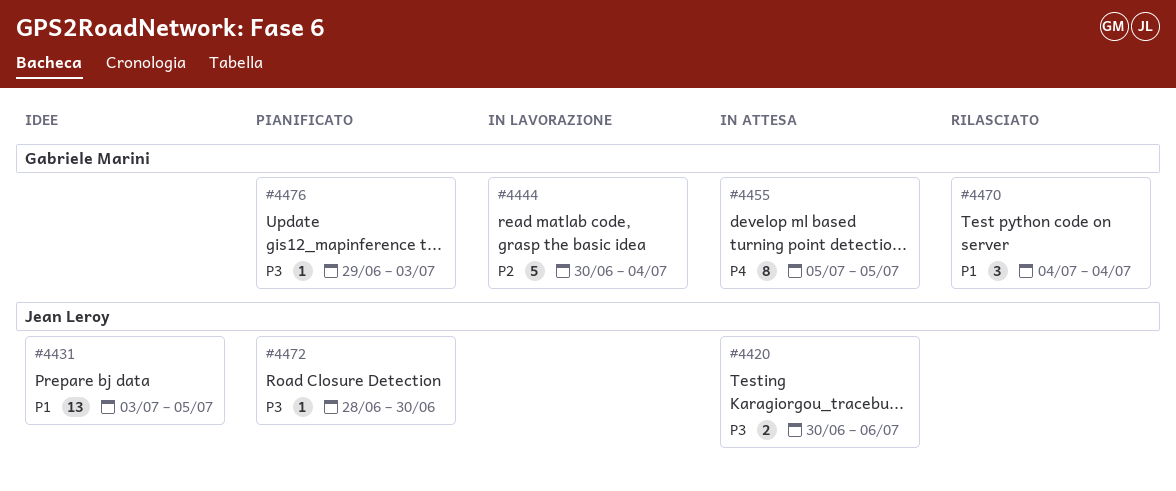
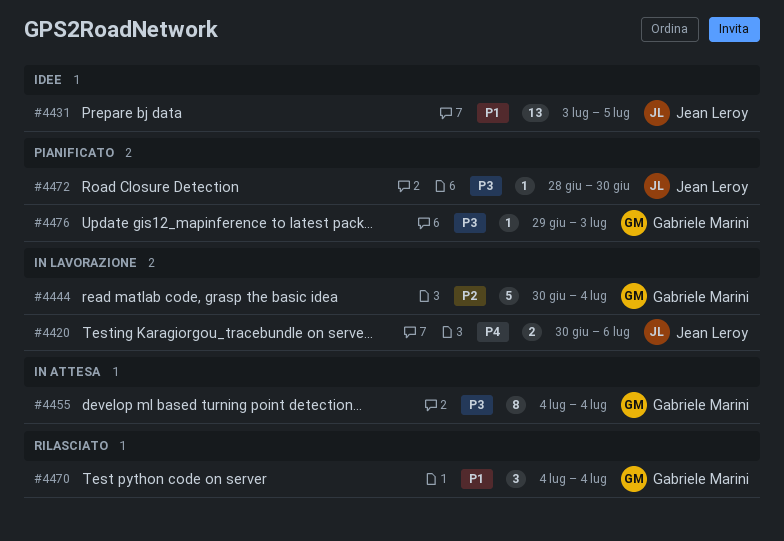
#4420, status: In attesa -> In lavorazione
#4420, priority: P3 -> P4
#4455, priority: P4 -> P3
#4455, start: Jul 5 -> Jul 4
#4455, due: Jul 5 -> Jul 4

